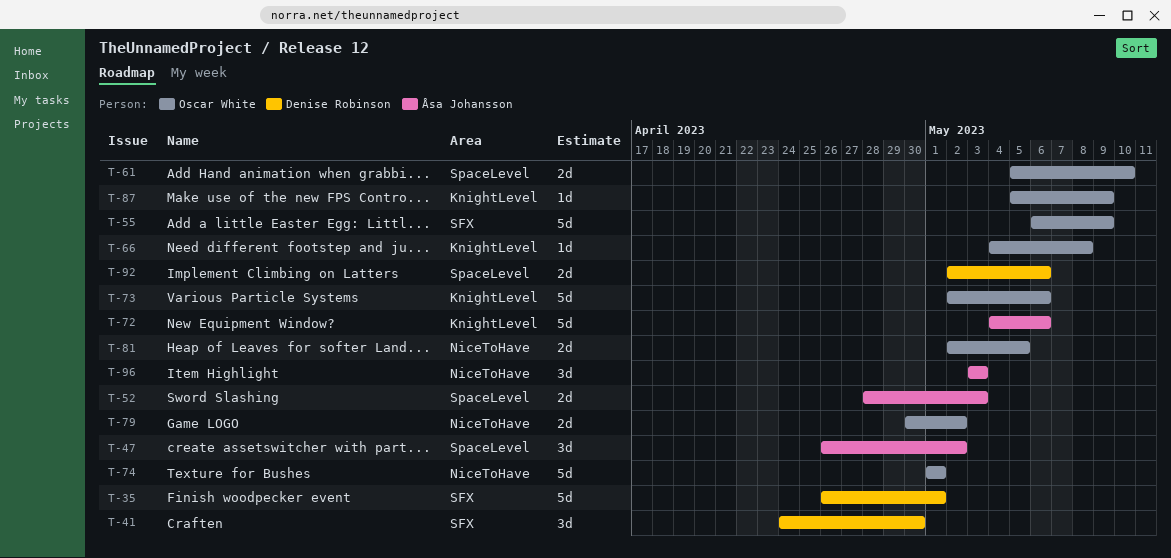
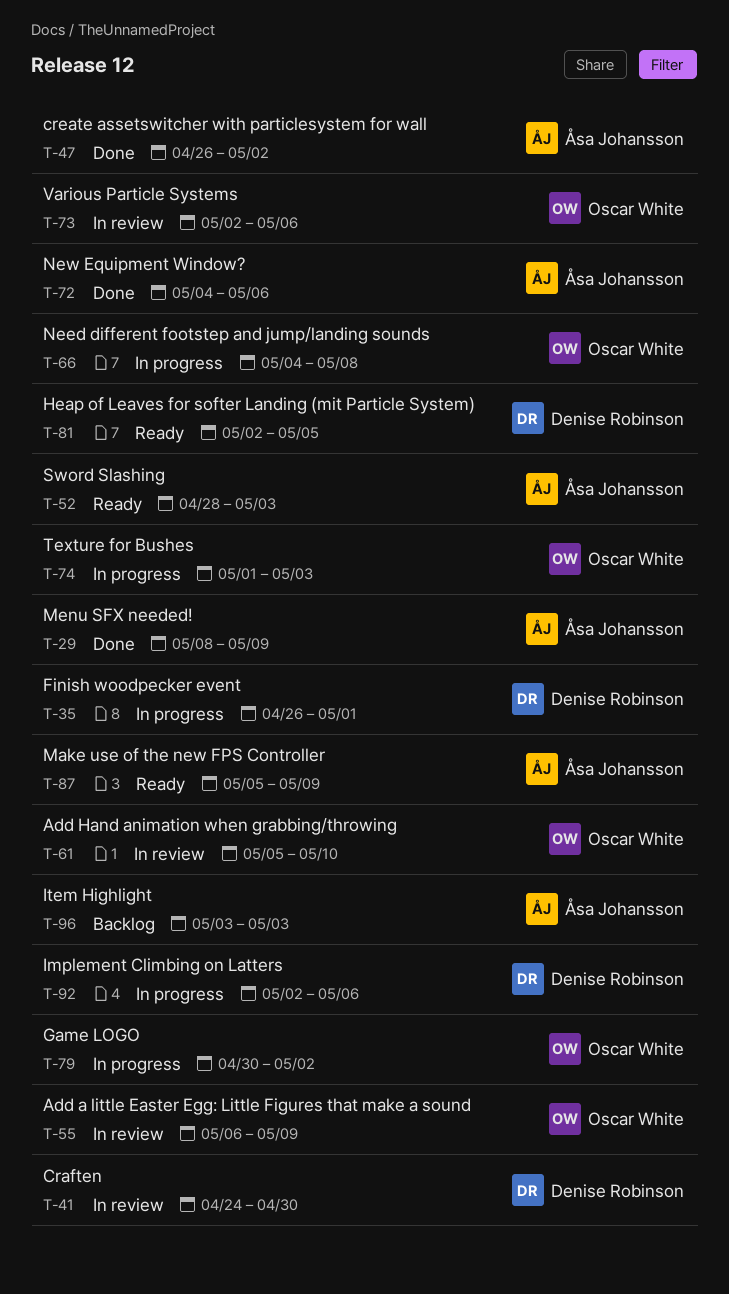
T-29: none -> present
T-74, due: May 1 -> May 3
T-81, owner: Oscar White -> Denise Robinson
T-87, owner: Oscar White -> Åsa Johansson

